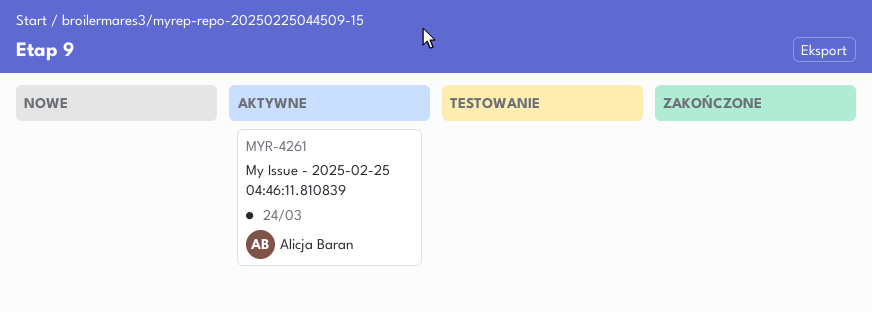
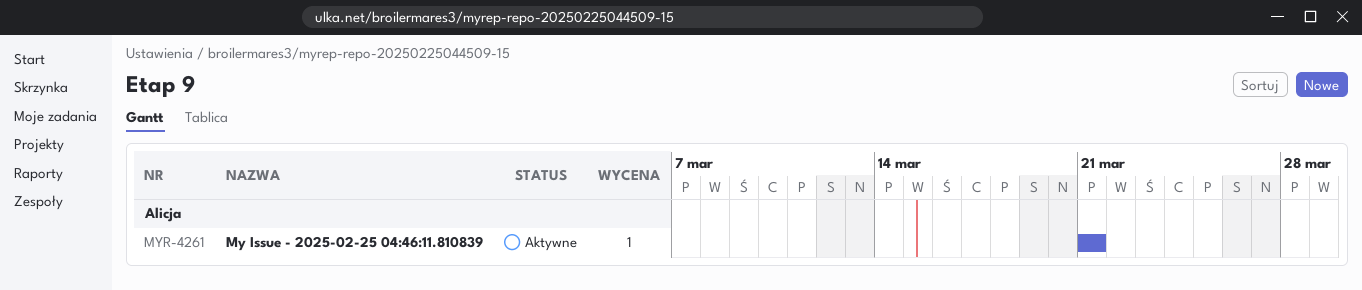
MYR-4261, due: Mar 24 -> Mar 21

